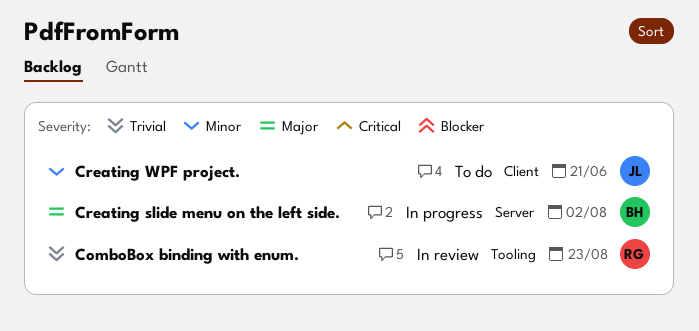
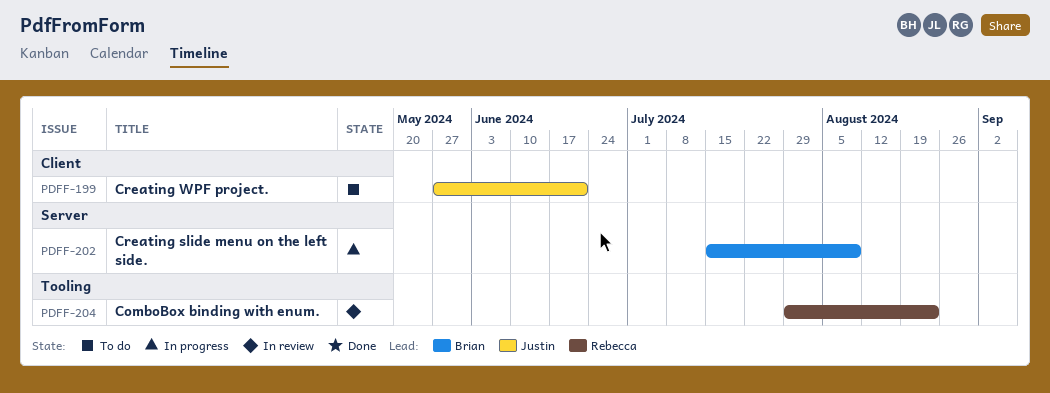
Creating slide menu on the left side., due: Aug 2 -> Aug 9

